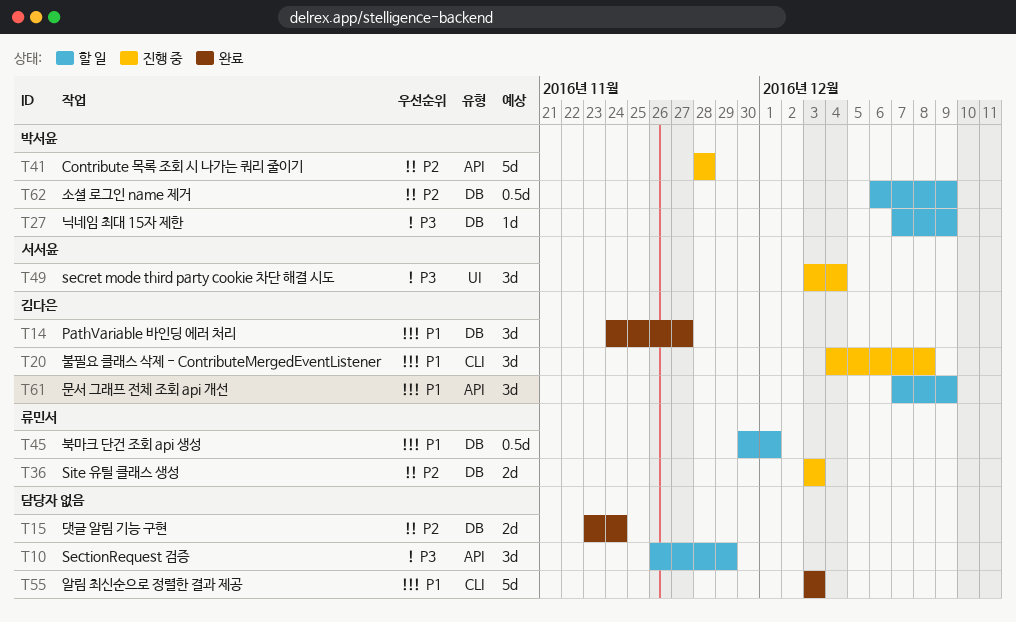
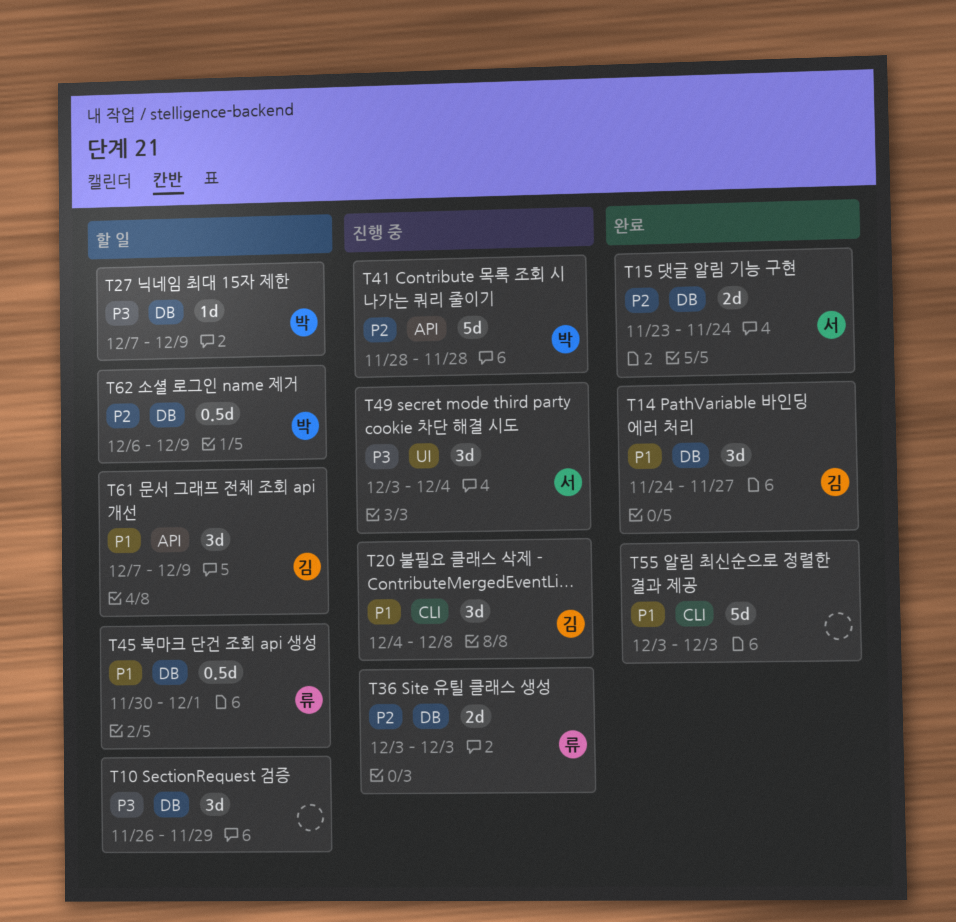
T10, label: API -> DB
T15, owner: none -> 서서윤

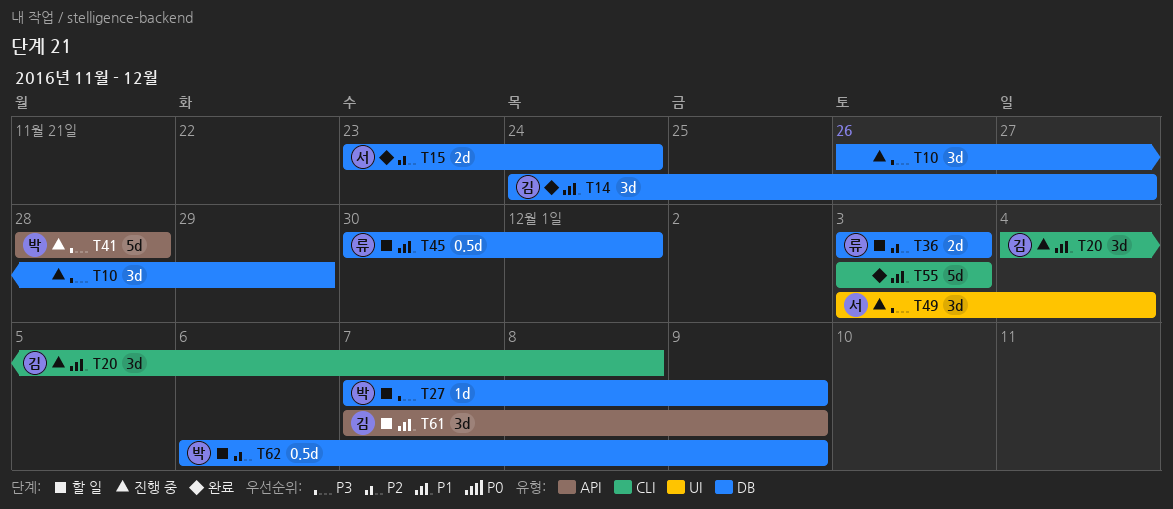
T10, status: 할 일 -> 진행 중
T36, status: 진행 중 -> 할 일
T41, priority: P2 -> P3

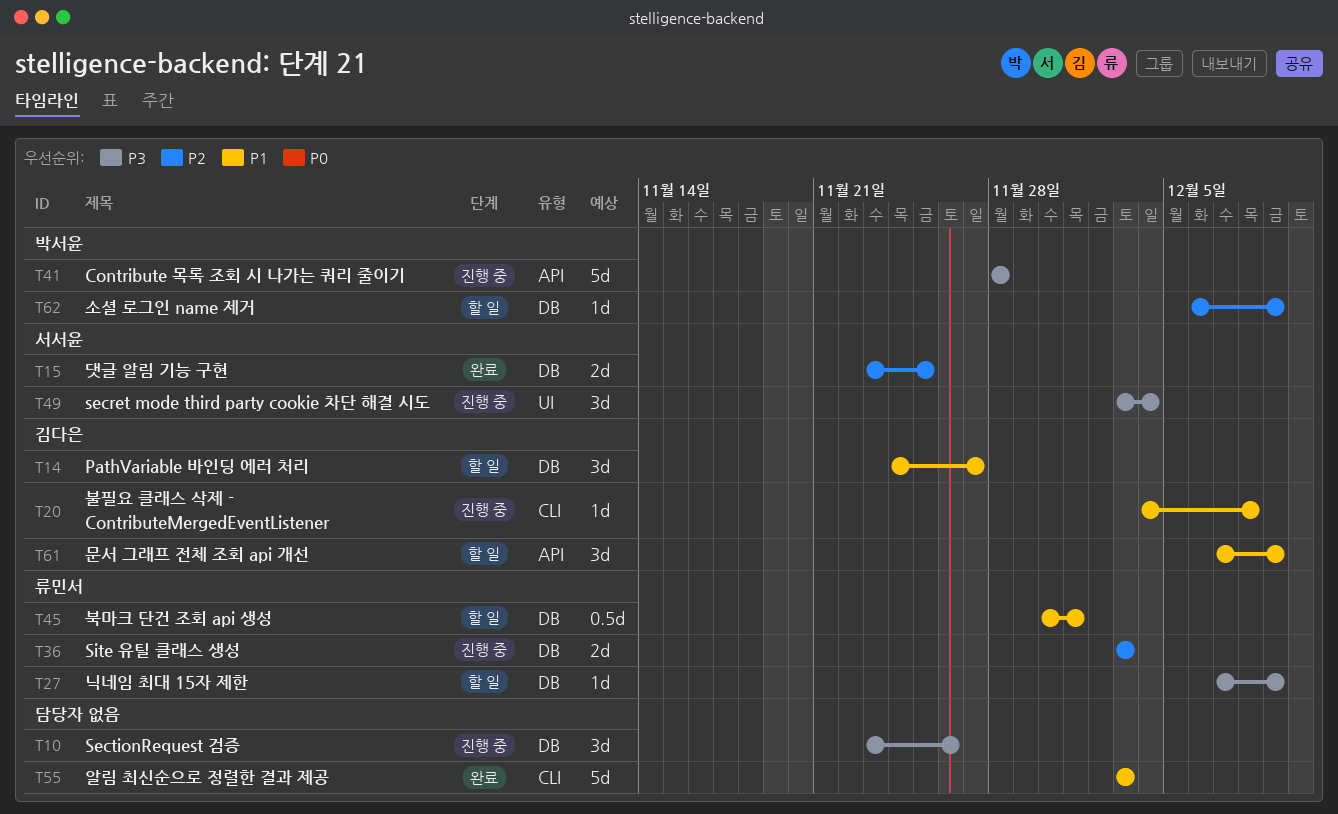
T10, start: Nov 26 -> Nov 23
T10, due: Nov 29 -> Nov 26
T14, status: 완료 -> 할 일
T15, due: Nov 24 -> Nov 25
T20, estimate: 3d -> 1d
T27, owner: 박서윤 -> 류민서
T36, status: 할 일 -> 진행 중
T62, estimate: 0.5d -> 1d

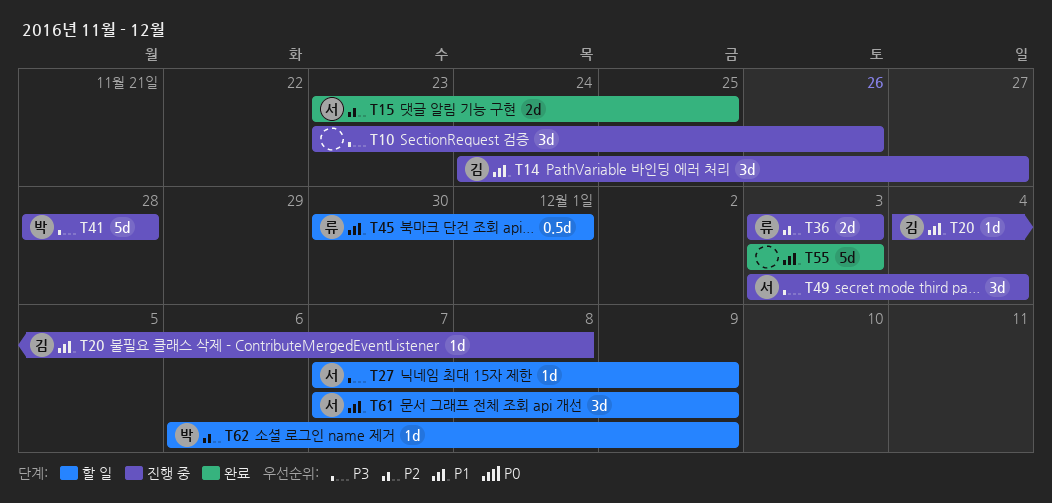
T14, status: 할 일 -> 진행 중
T27, owner: 류민서 -> 서서윤
T61, owner: 김다은 -> 서서윤

